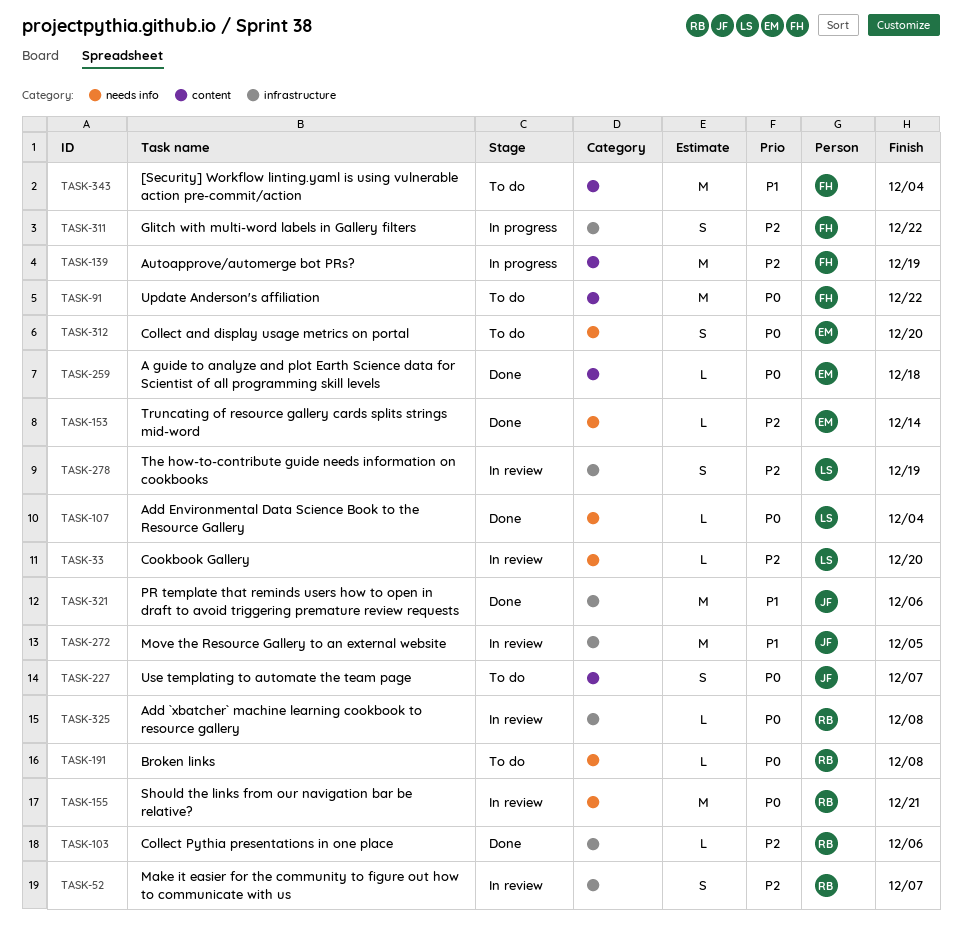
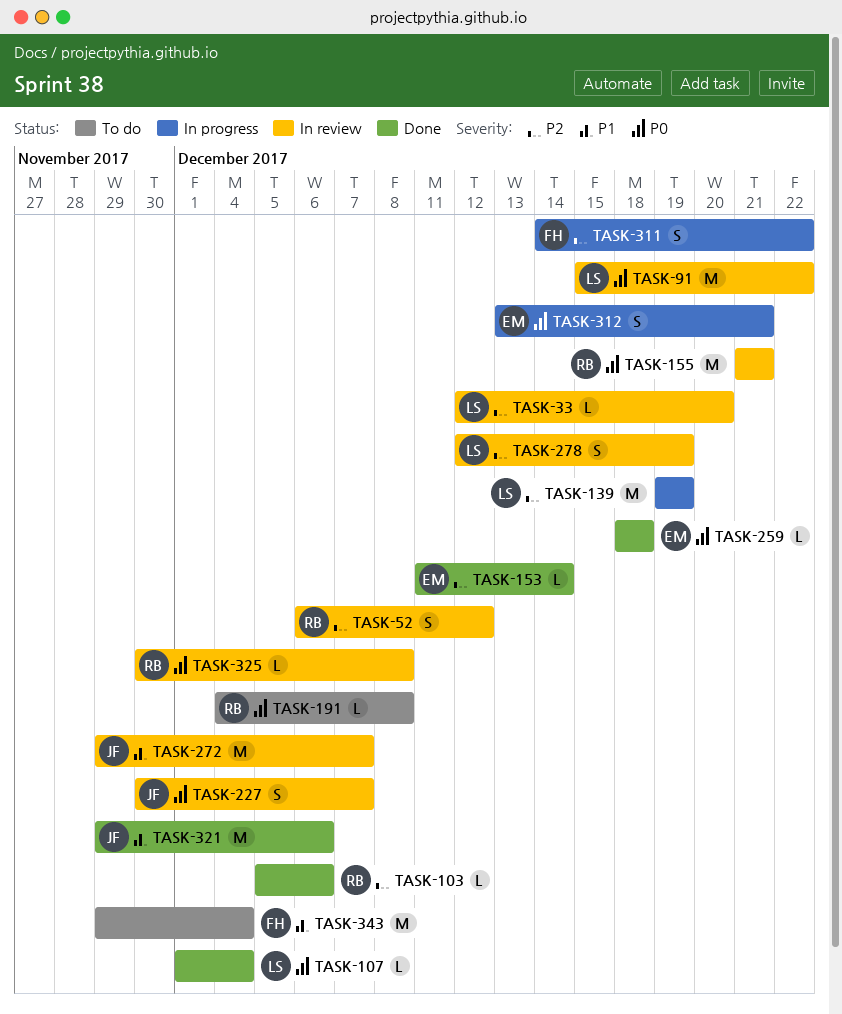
TASK-52, due: Dec 7 -> Dec 12
TASK-91, status: To do -> In review
TASK-91, owner: FH -> LS
TASK-139, owner: FH -> LS
TASK-227, status: To do -> In review
TASK-272, due: Dec 5 -> Dec 7
TASK-312, status: To do -> In progress
TASK-312, due: Dec 20 -> Dec 21

